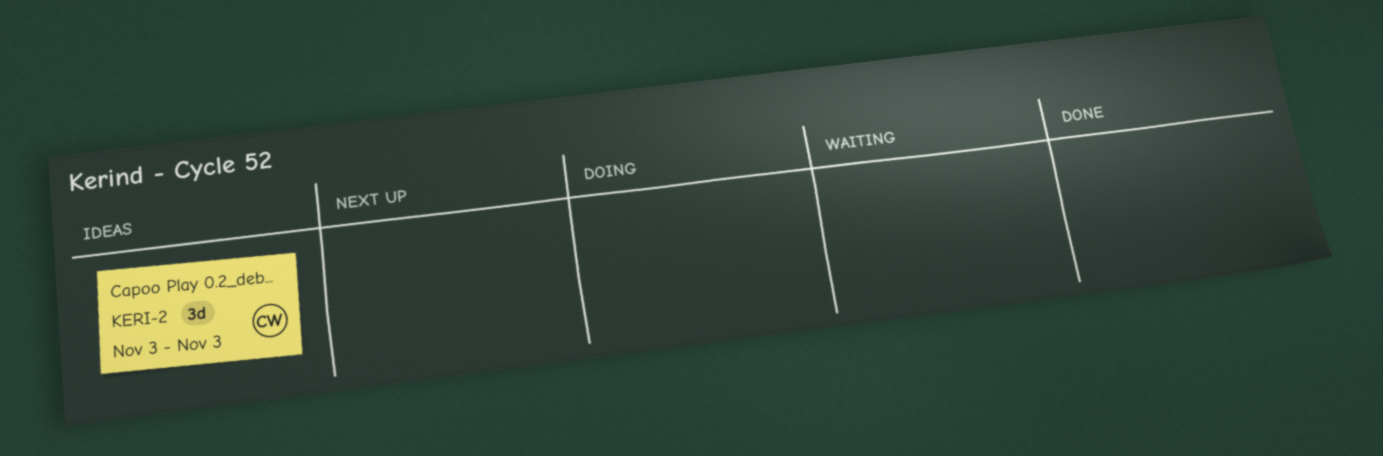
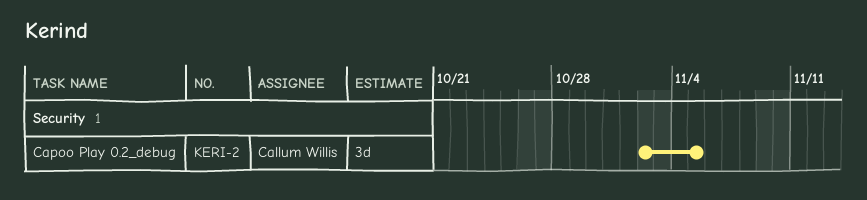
KERI-2, start: Nov 3 -> Nov 2
KERI-2, due: Nov 3 -> Nov 5

